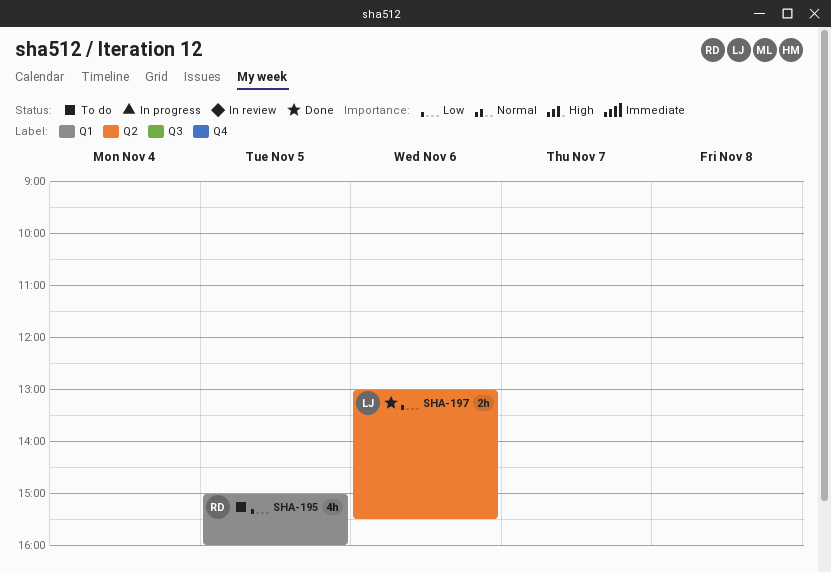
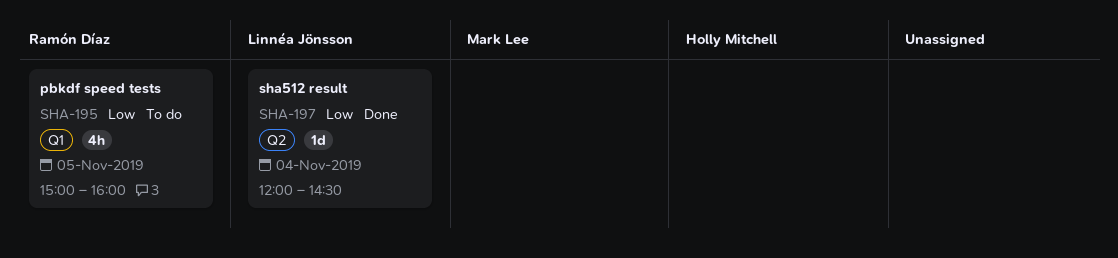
SHA-197, estimate: 2h -> 1d
SHA-197, day: Nov 6 -> Nov 4
SHA-197, begins: 13:00 -> 12:00
SHA-197, ends: 15:30 -> 14:30

